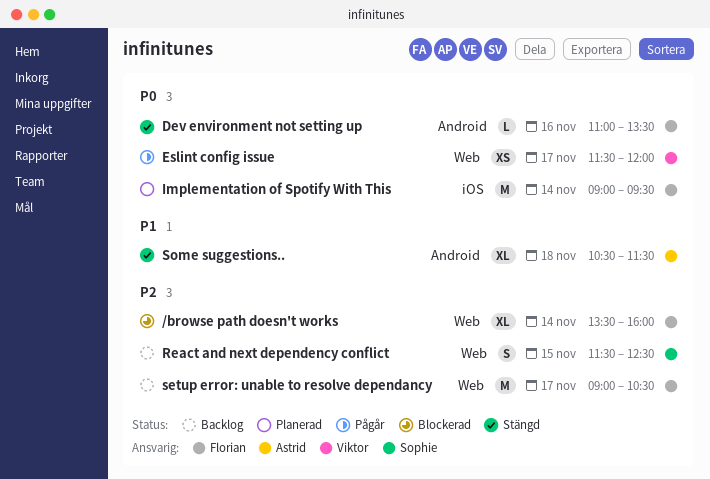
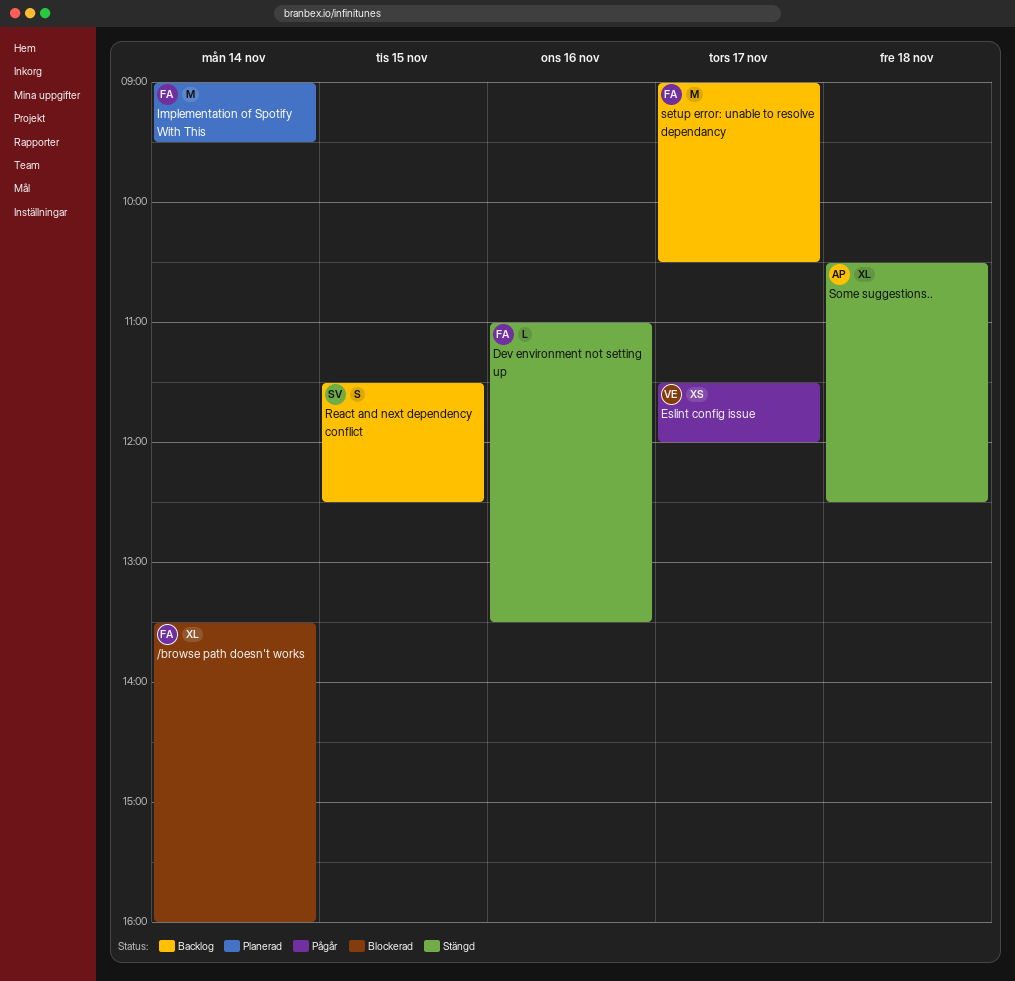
Some suggestions.., ends: 11:30 -> 12:30

